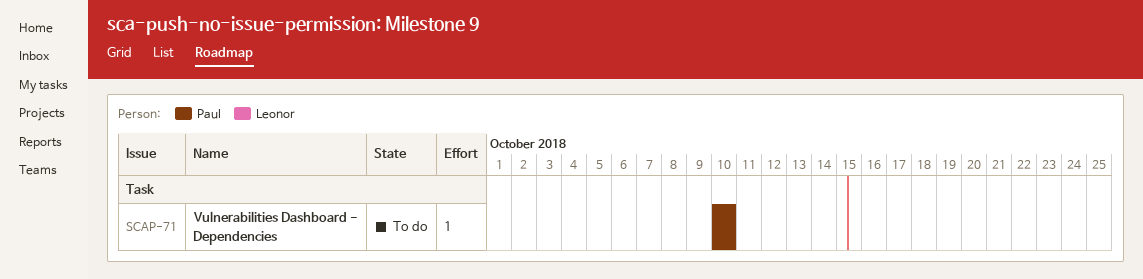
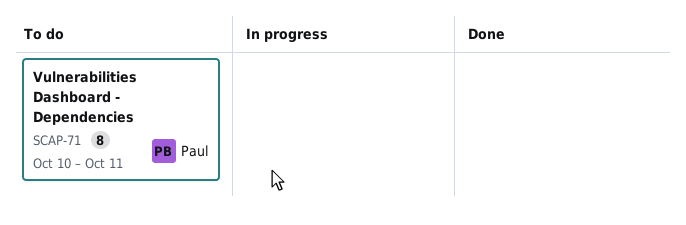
SCAP-71, estimate: 1 -> 8
SCAP-71, due: Oct 10 -> Oct 11

